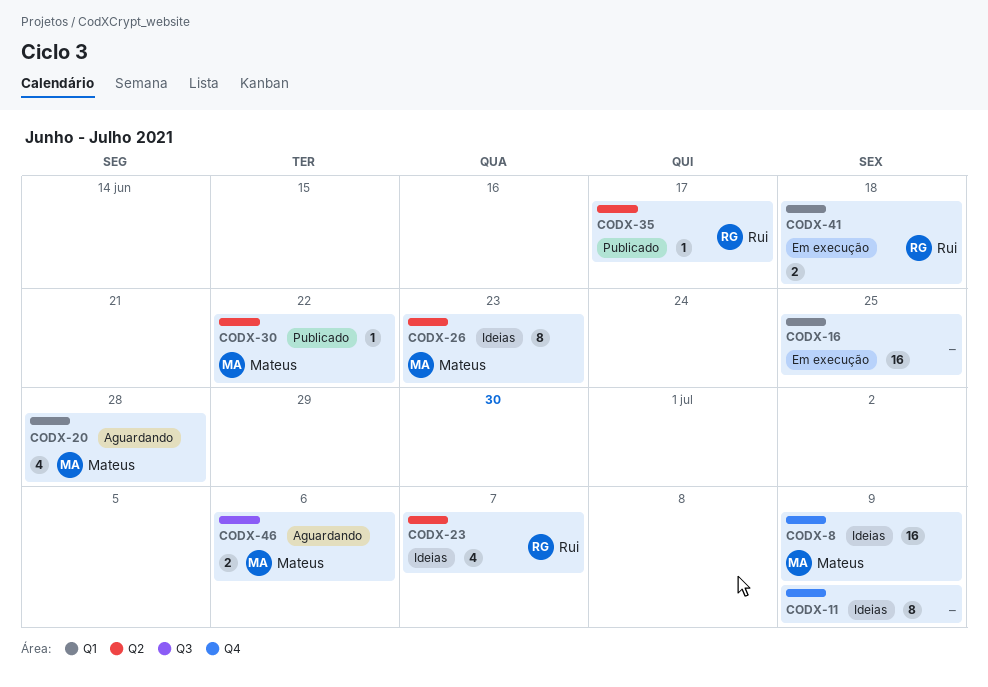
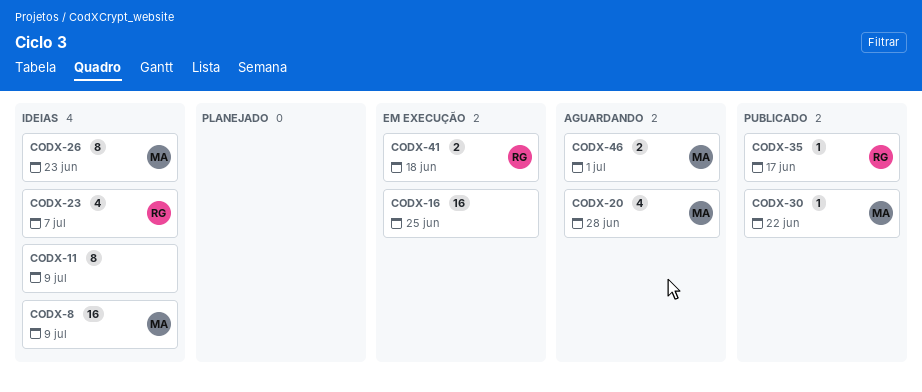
CODX-46, due: Jul 6 -> Jul 1

